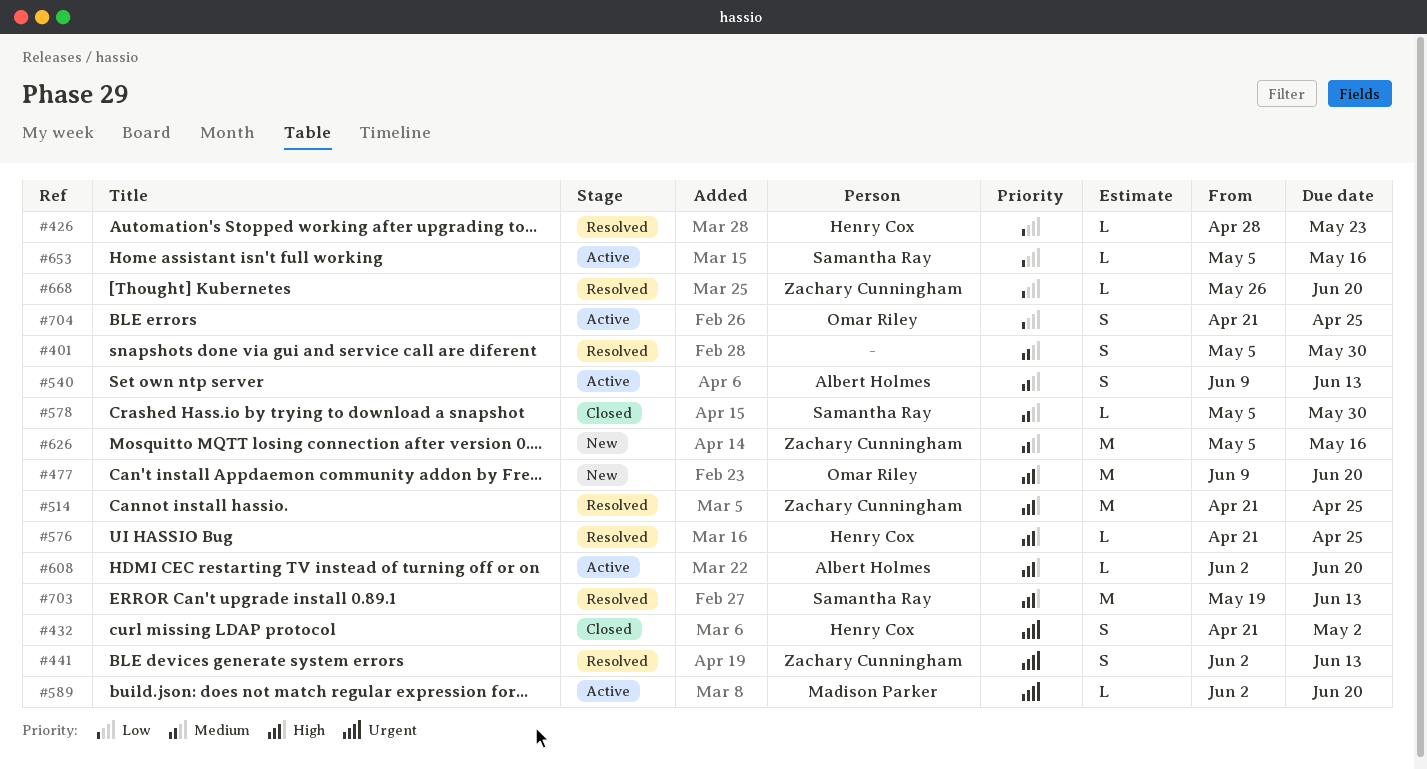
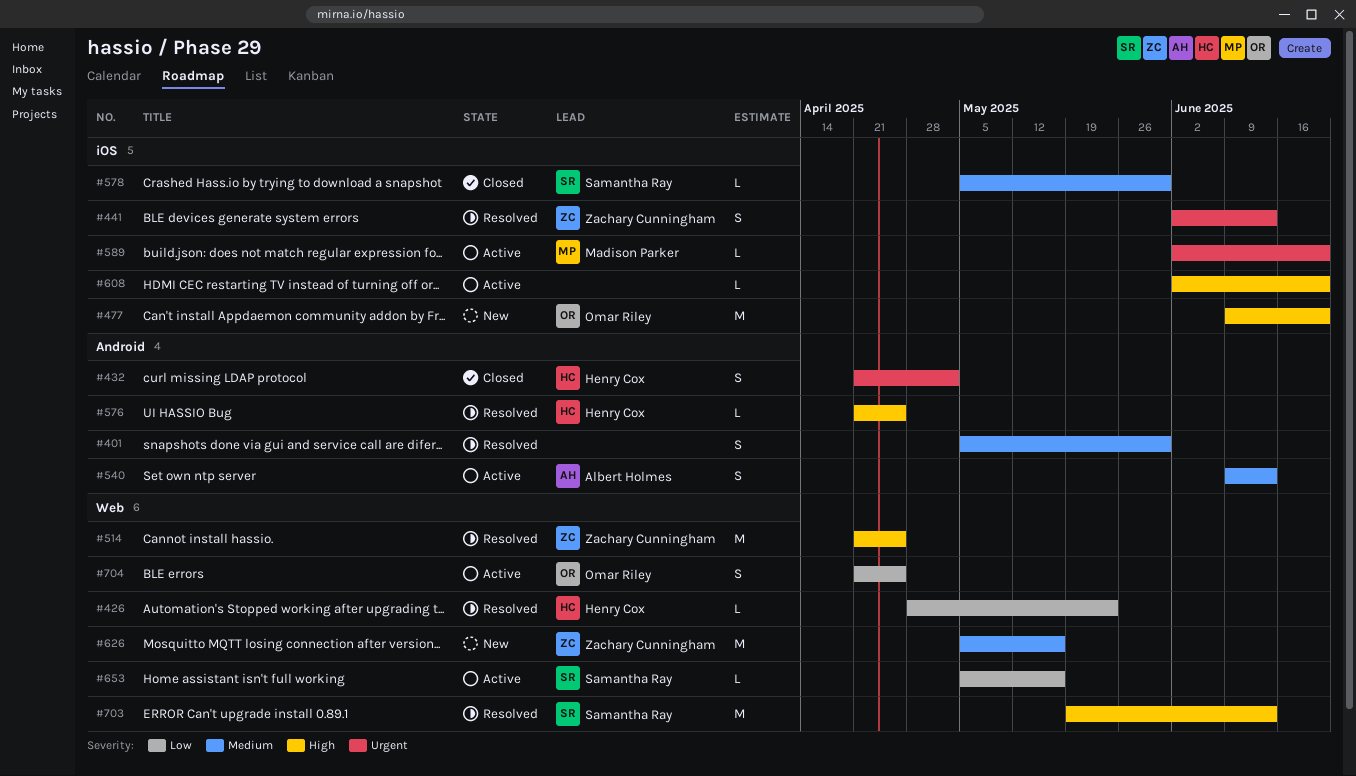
#608, owner: Albert Holmes -> none
#668: present -> none

